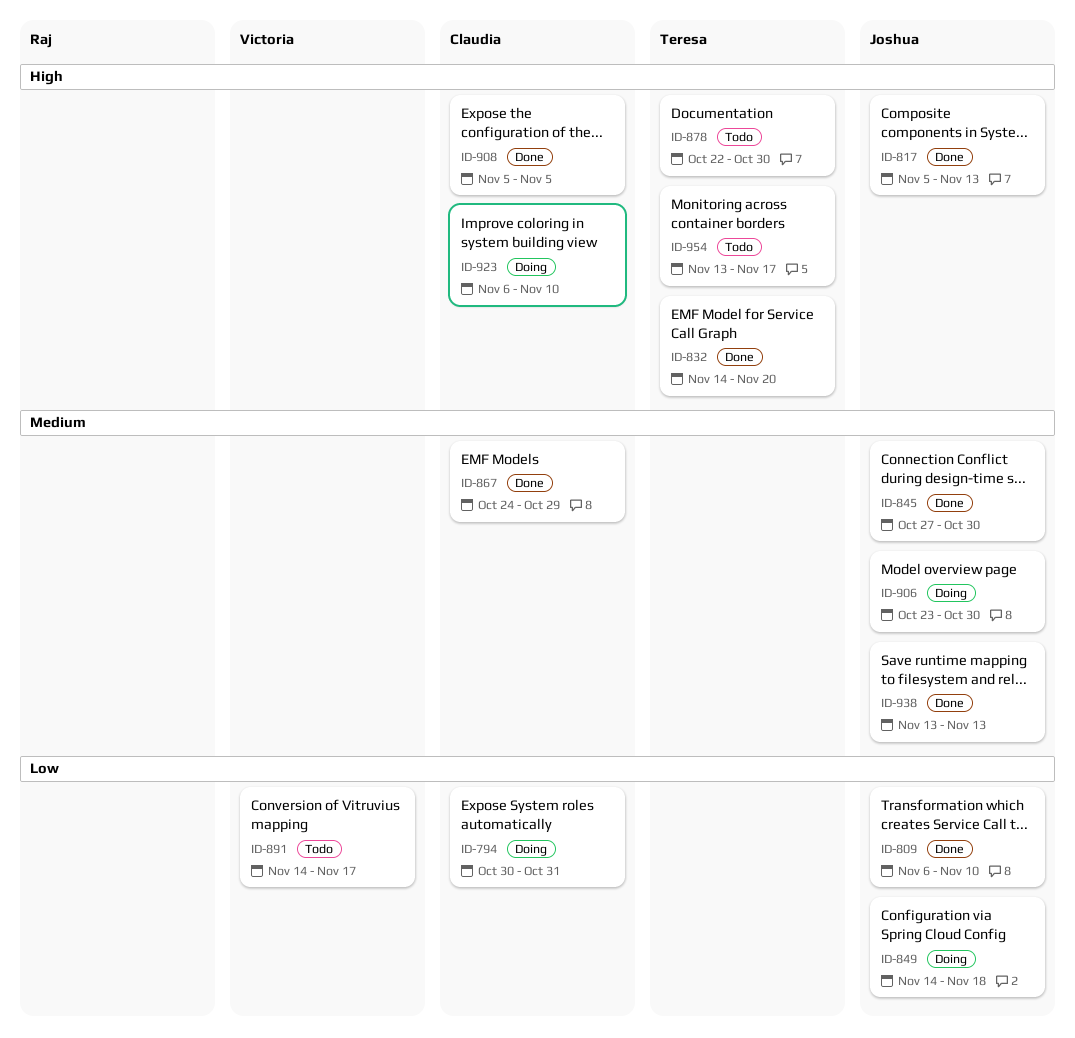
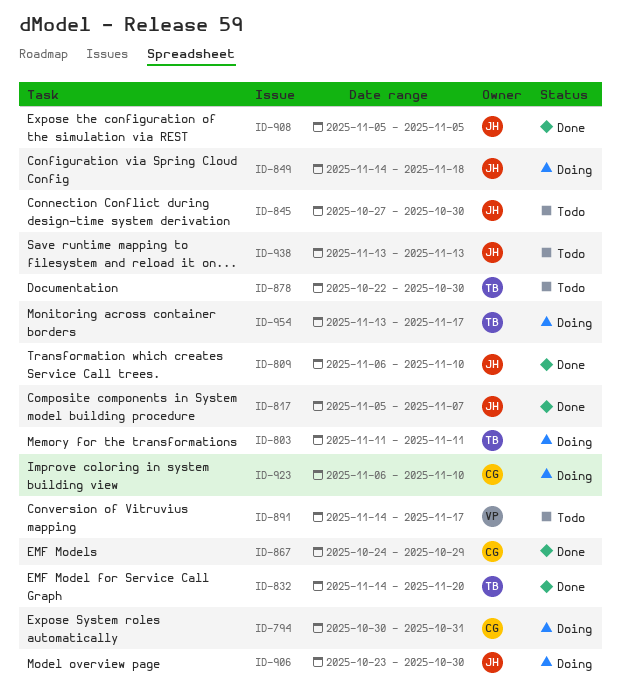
ID-803: none -> present
ID-817, due: Nov 13 -> Nov 7
ID-845, status: Done -> Todo
ID-908, owner: Claudia -> Joshua
ID-938, status: Done -> Todo
ID-954, status: Todo -> Doing

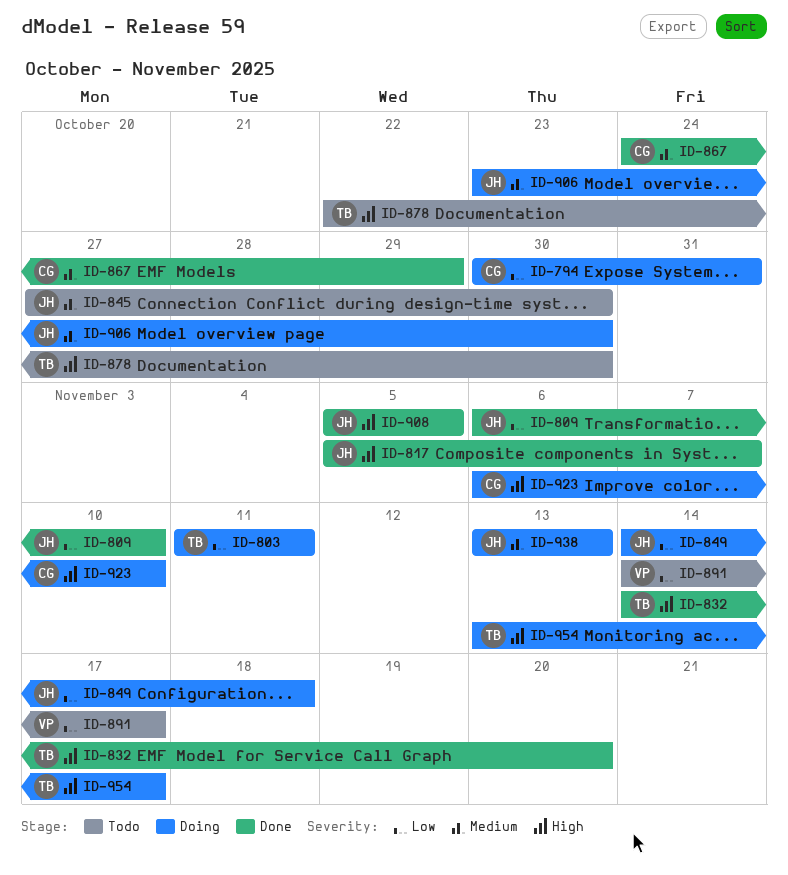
ID-938, status: Todo -> Doing

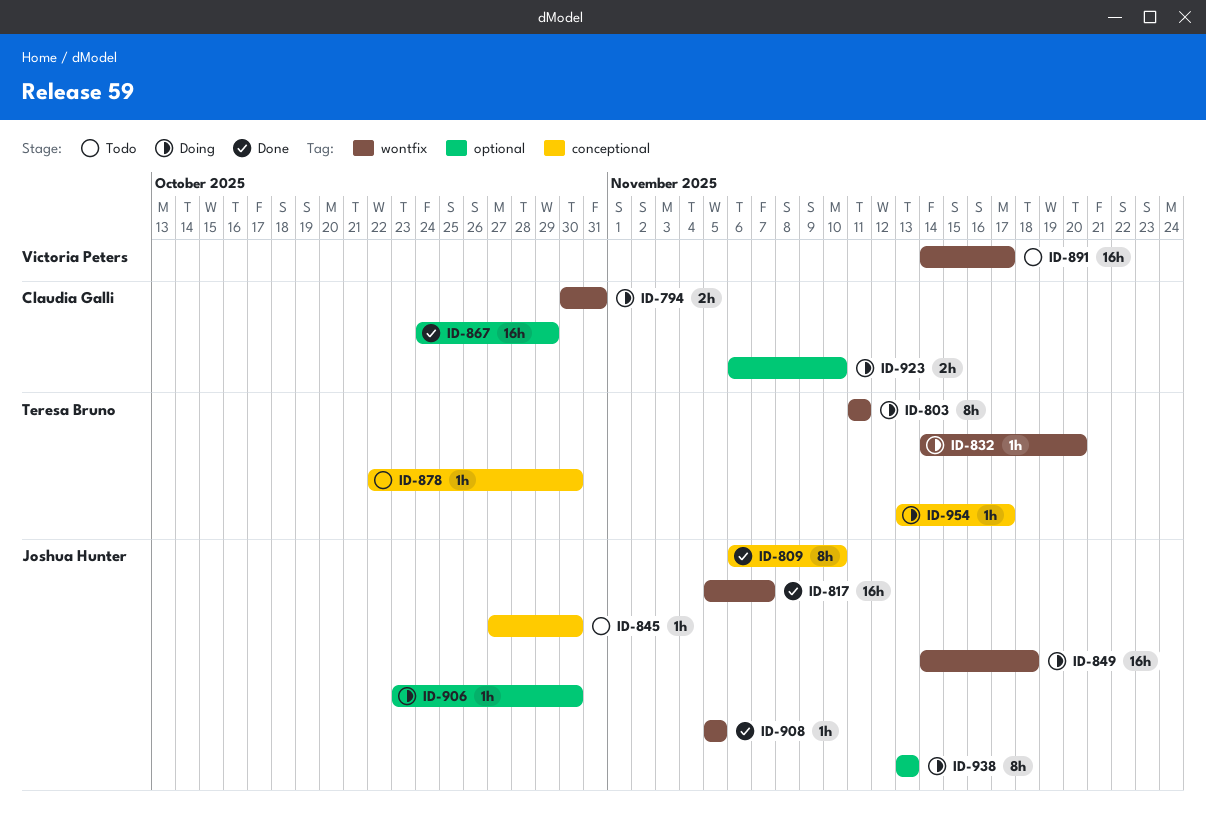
ID-832, status: Done -> Doing

